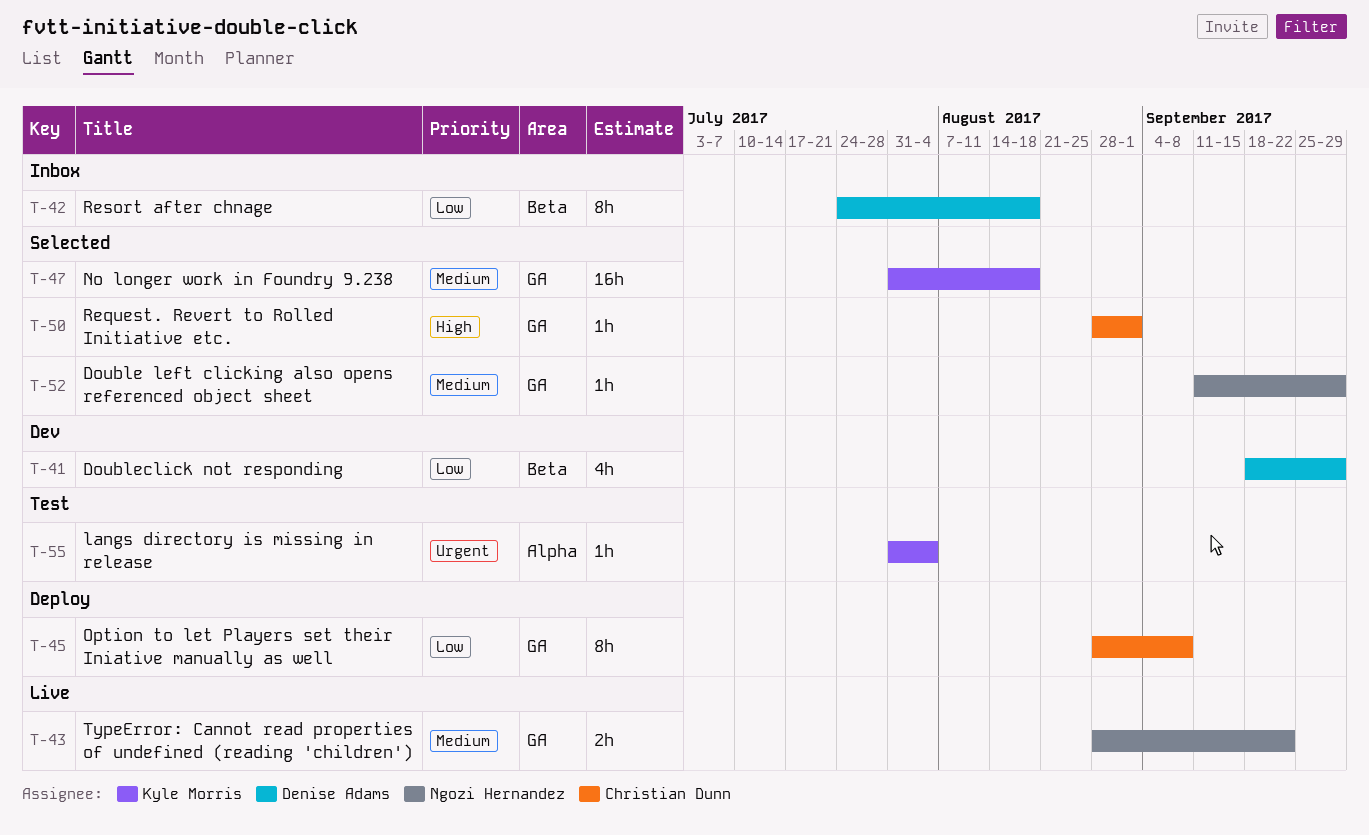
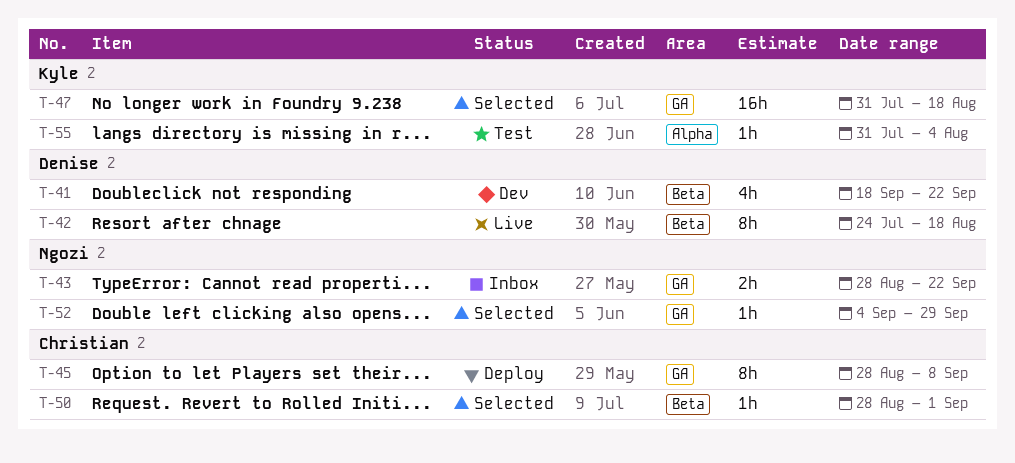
T-41, due: Sep 29 -> Sep 22
T-42, status: Inbox -> Live
T-43, status: Live -> Inbox
T-50, label: GA -> Beta
T-52, start: Sep 11 -> Sep 4

